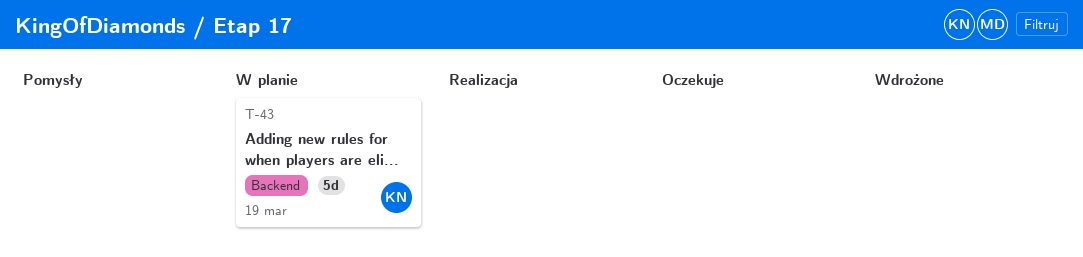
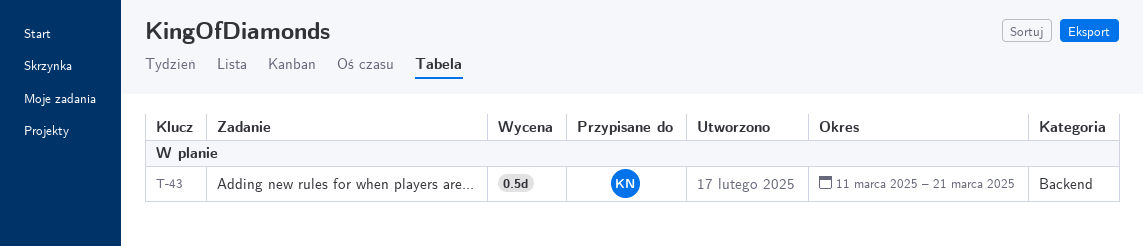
T-43, estimate: 5d -> 0.5d
T-43, due: Mar 19 -> Mar 21

